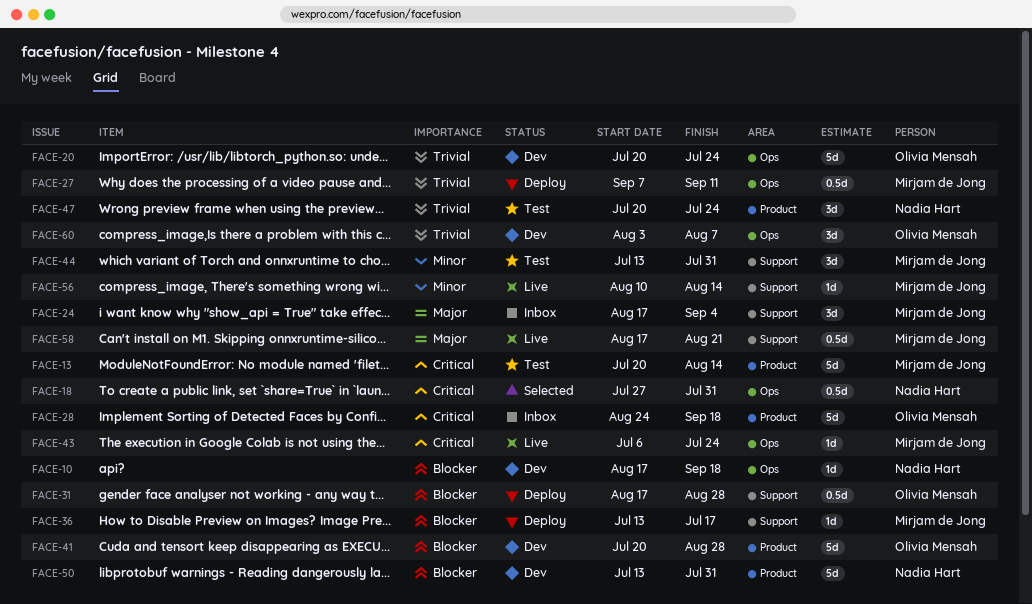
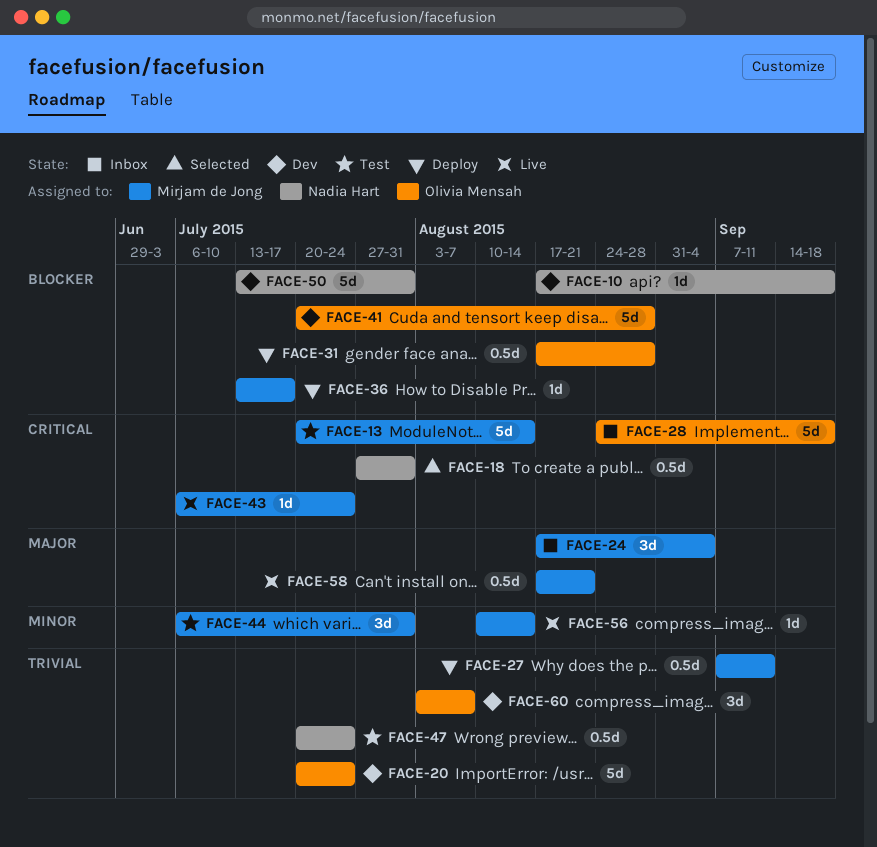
FACE-44, start: Jul 13 -> Jul 6
FACE-47, estimate: 3d -> 0.5d

